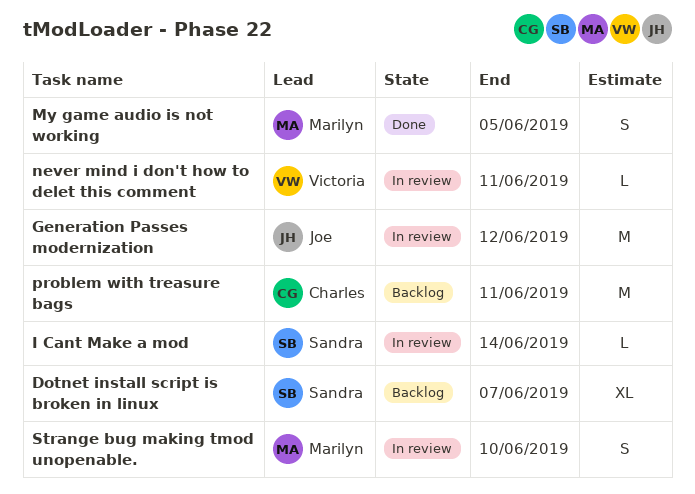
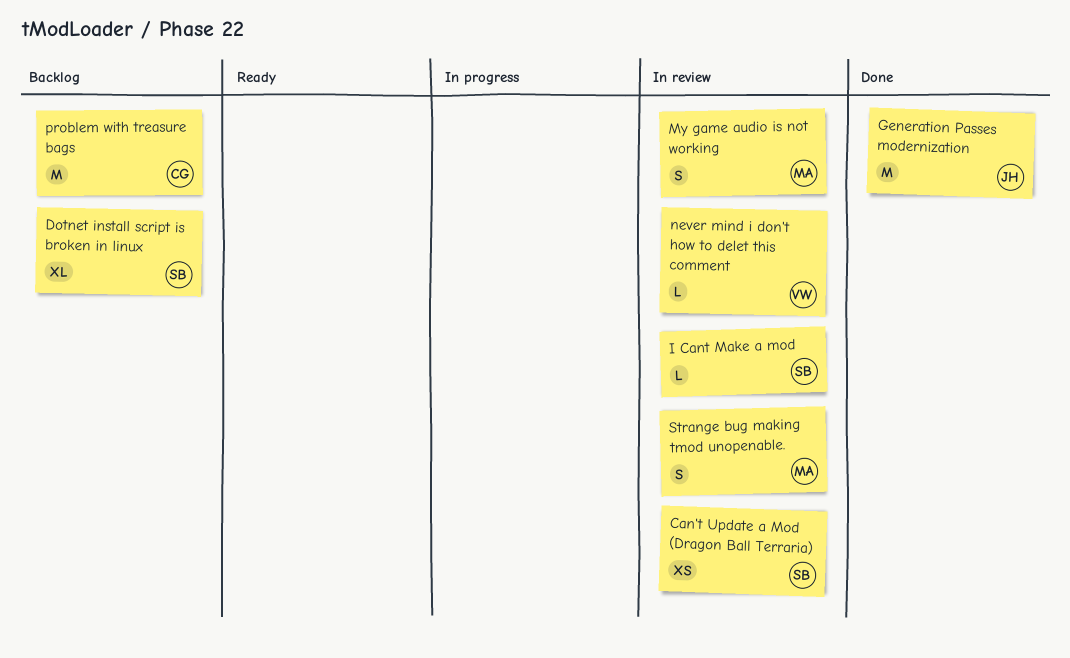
Can't Update a Mod (Dragon Ball Terraria): none -> present
Generation Passes modernization, status: In review -> Done
My game audio is not working, status: Done -> In review

